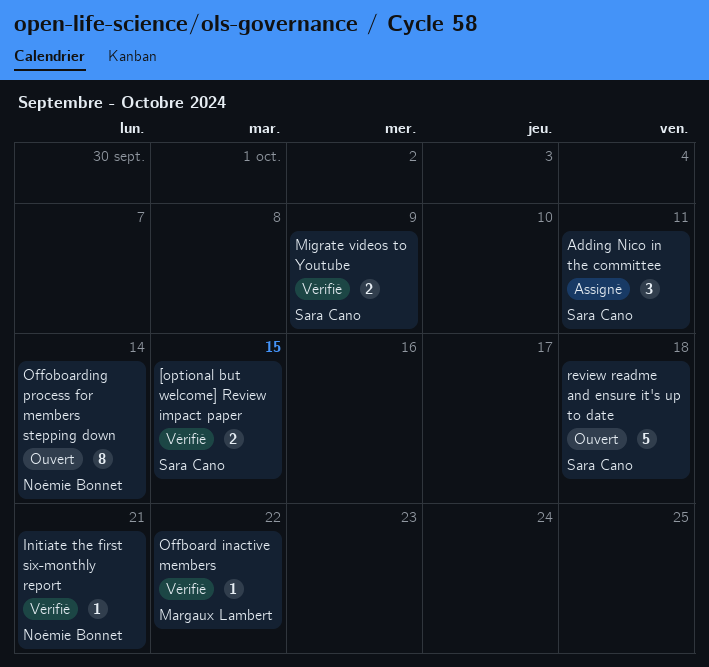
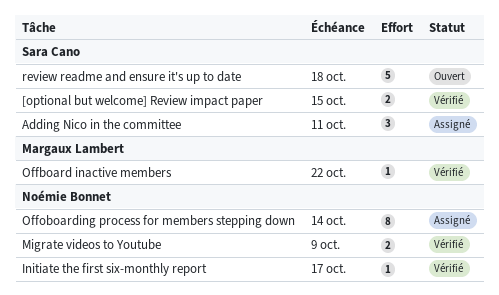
Initiate the first six-monthly report, due: Oct 21 -> Oct 17
Migrate videos to Youtube, owner: Sara Cano -> Noémie Bonnet
Offoboarding process for members stepping down, status: Ouvert -> Assigné

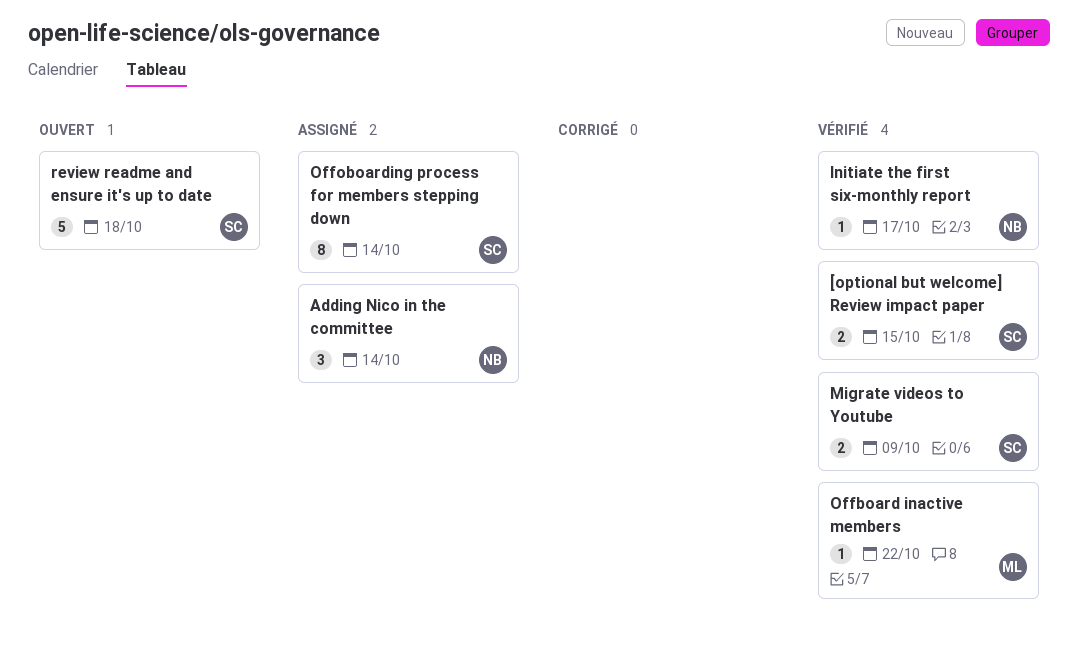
Adding Nico in the committee, owner: Sara Cano -> Noémie Bonnet
Adding Nico in the committee, due: Oct 11 -> Oct 14
Migrate videos to Youtube, owner: Noémie Bonnet -> Sara Cano
Offoboarding process for members stepping down, owner: Noémie Bonnet -> Sara Cano

